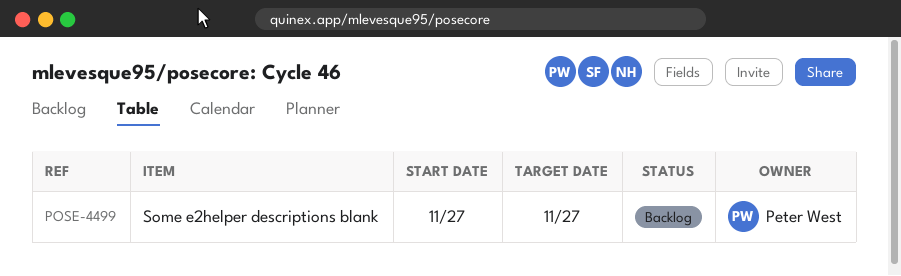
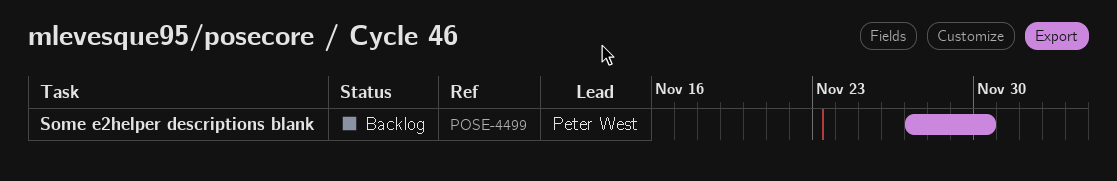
POSE-4499, due: Nov 27 -> Nov 30

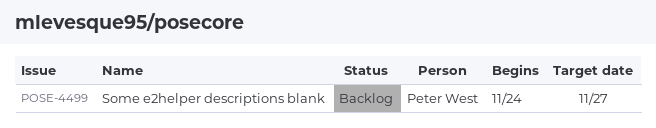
POSE-4499, start: Nov 27 -> Nov 24
POSE-4499, due: Nov 30 -> Nov 27

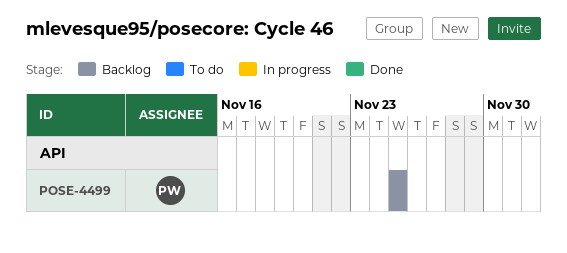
POSE-4499, start: Nov 24 -> Nov 25
POSE-4499, due: Nov 27 -> Nov 25

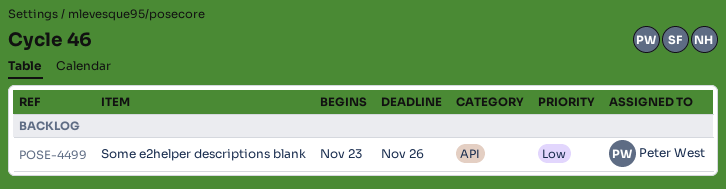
POSE-4499, start: Nov 25 -> Nov 23
POSE-4499, due: Nov 25 -> Nov 26

